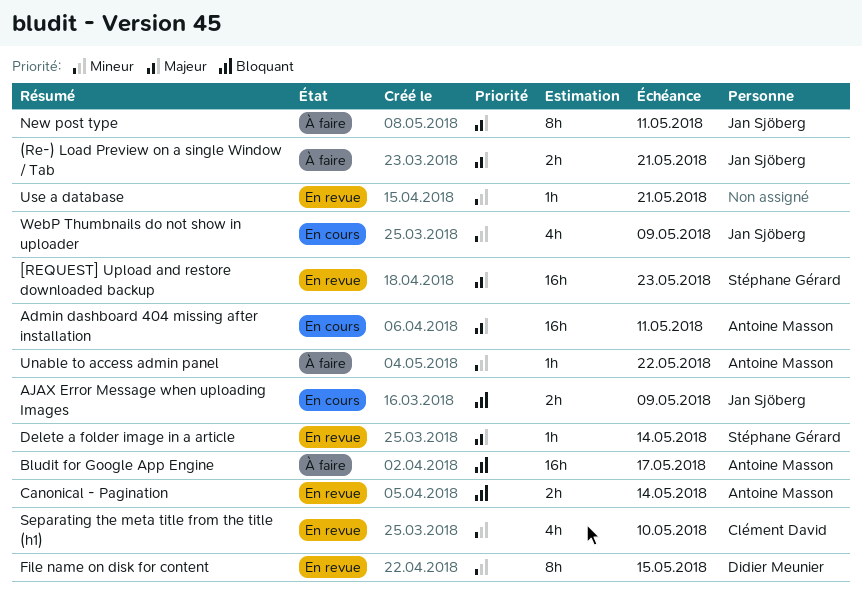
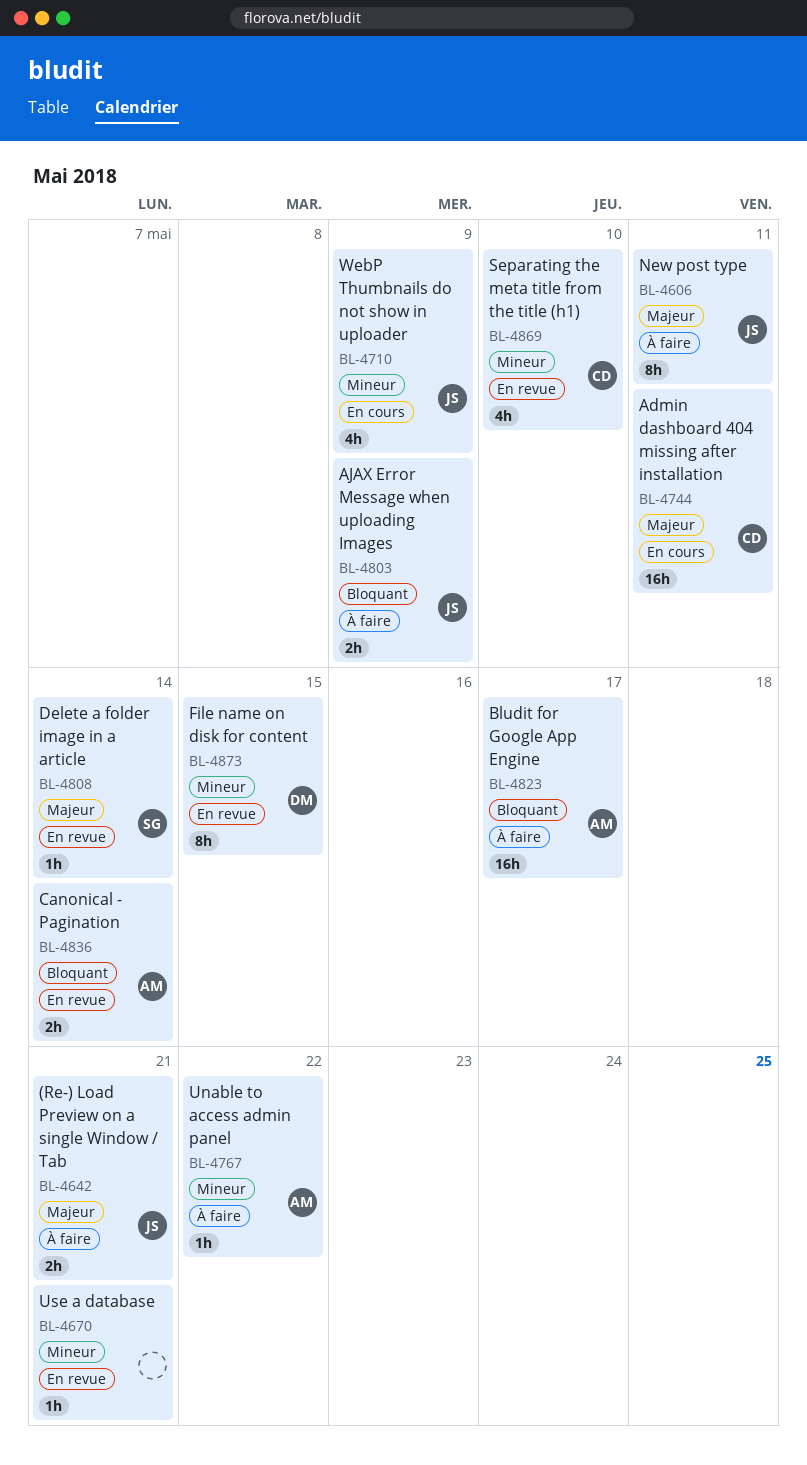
[REQUEST] Upload and restore downloaded backup: present -> none
Admin dashboard 404 missing after installation, owner: Antoine Masson -> Clément David
AJAX Error Message when uploading Images, status: En cours -> À faire

